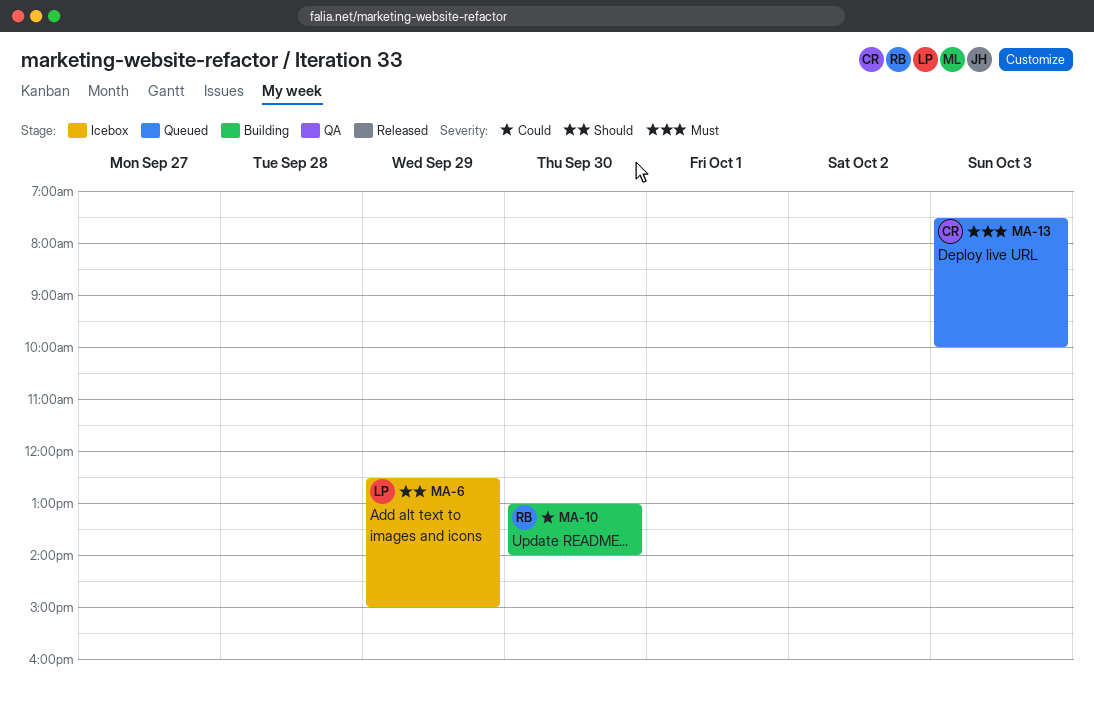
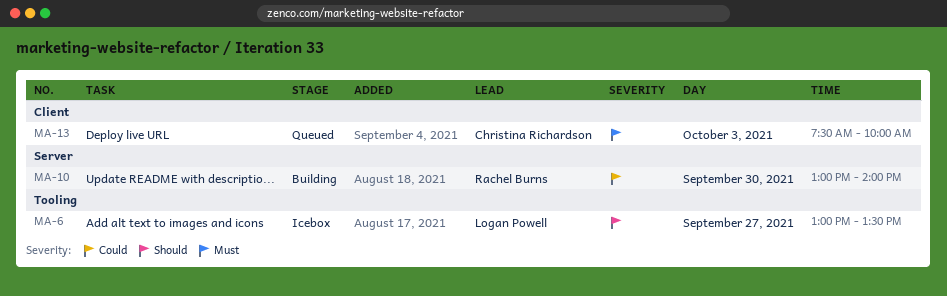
MA-6, day: Sep 29 -> Sep 27
MA-6, begins: 12:30 -> 13:00
MA-6, ends: 15:00 -> 13:30

